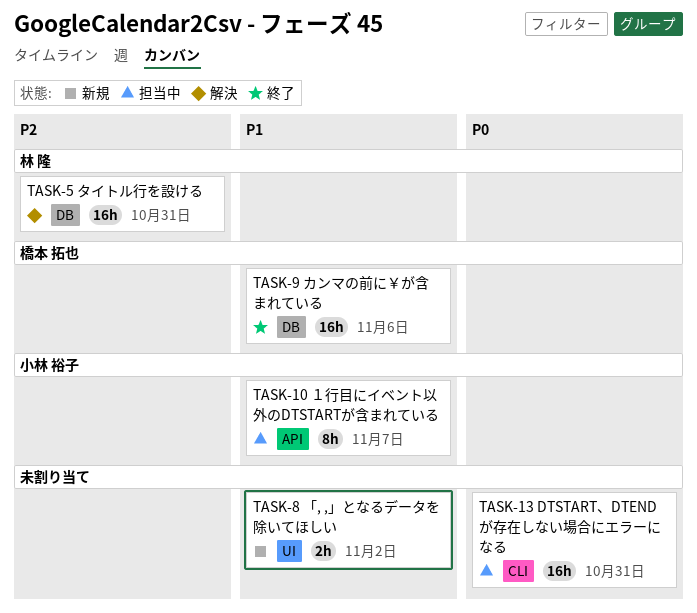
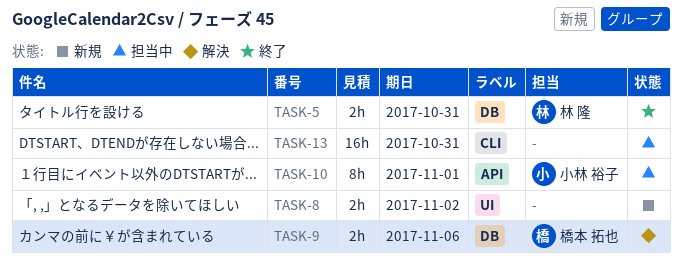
TASK-5, status: 解決 -> 終了
TASK-5, estimate: 16h -> 2h
TASK-9, status: 終了 -> 解決
TASK-9, estimate: 16h -> 2h
TASK-10, due: Nov 7 -> Nov 1

